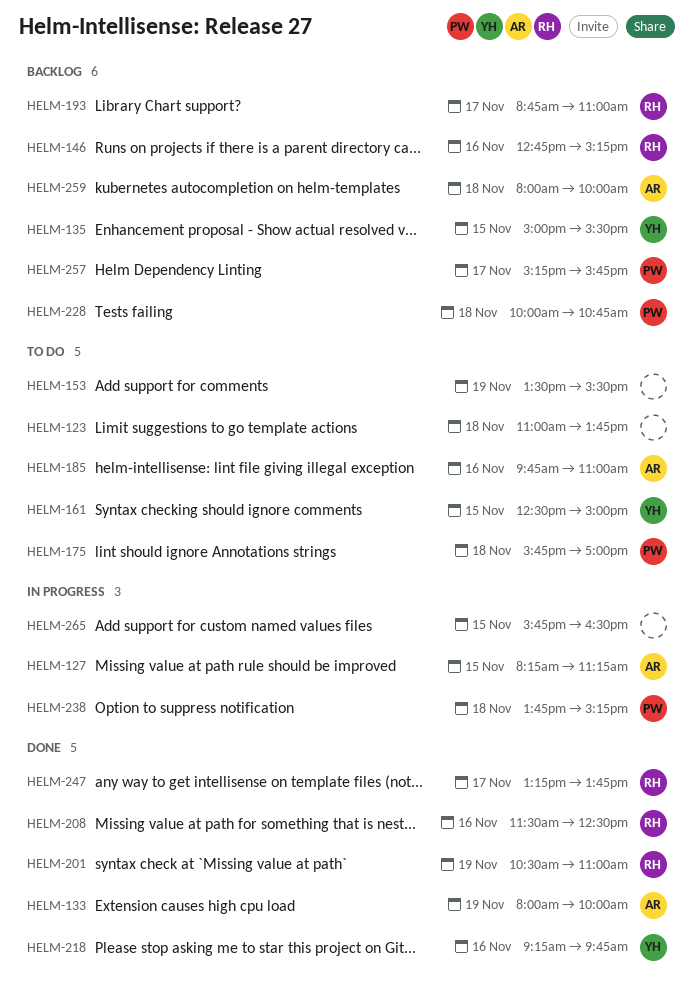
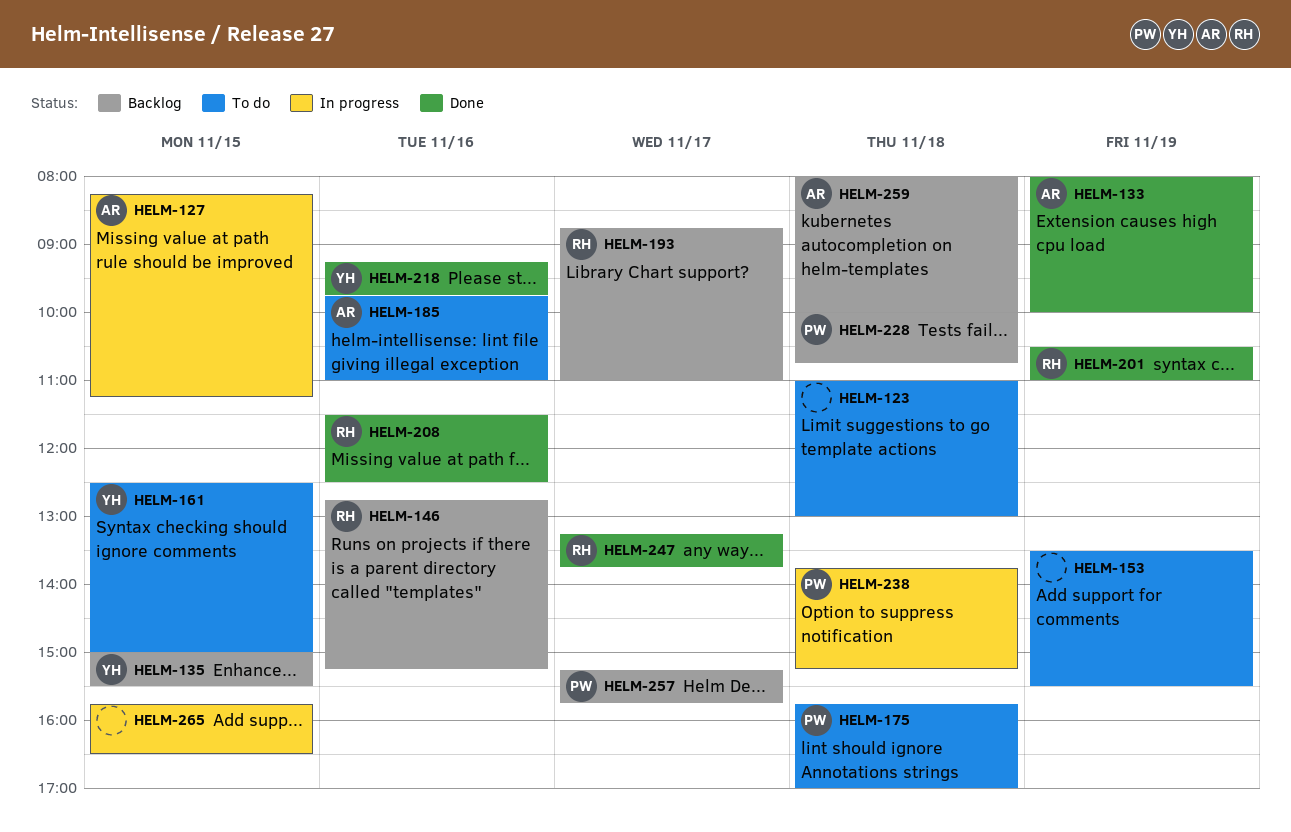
HELM-123, ends: 13:45 -> 13:00

